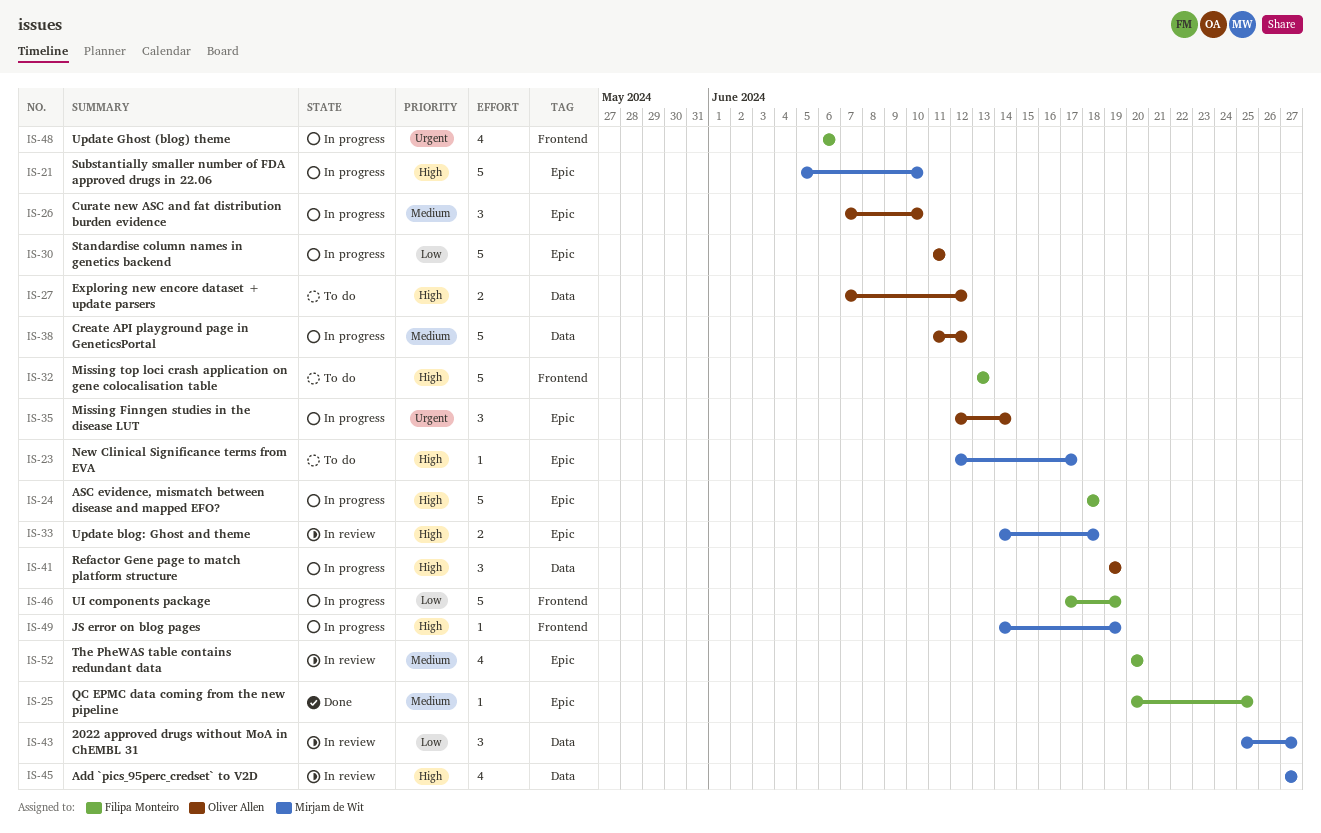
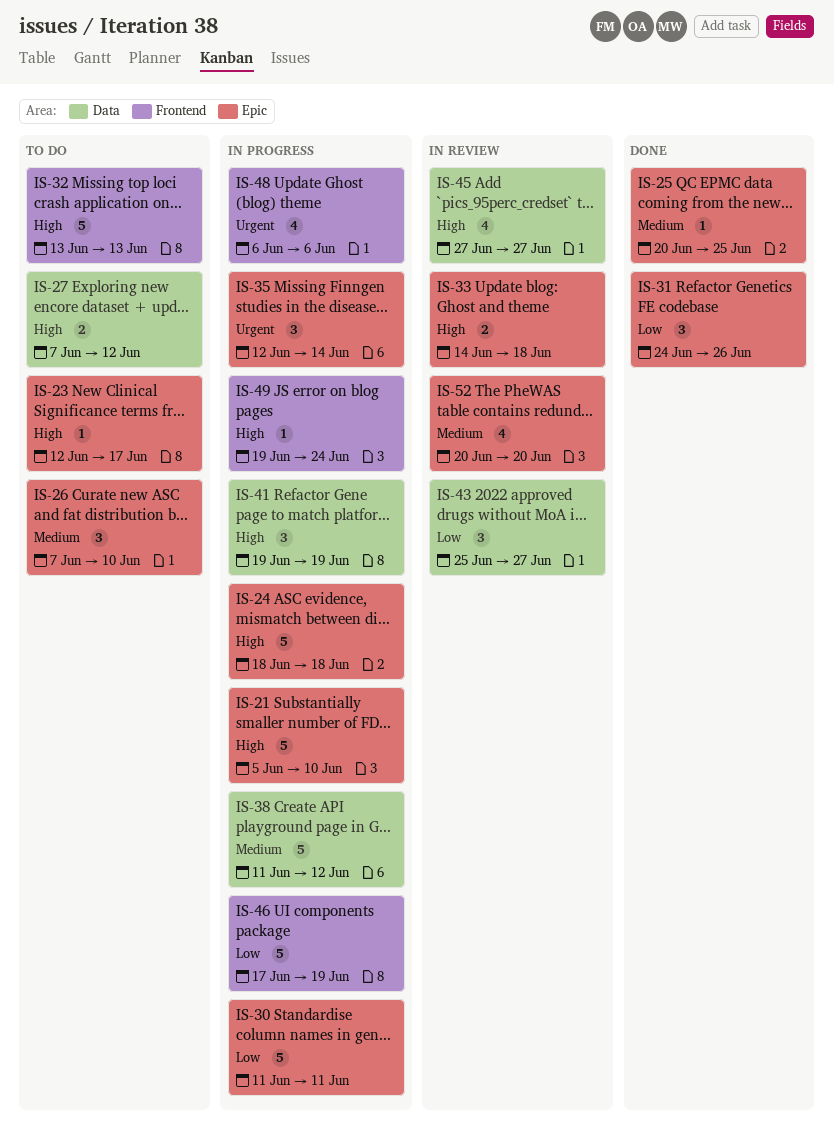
IS-26, status: In progress -> To do
IS-31: none -> present
IS-49, start: Jun 14 -> Jun 19
IS-49, due: Jun 19 -> Jun 24

